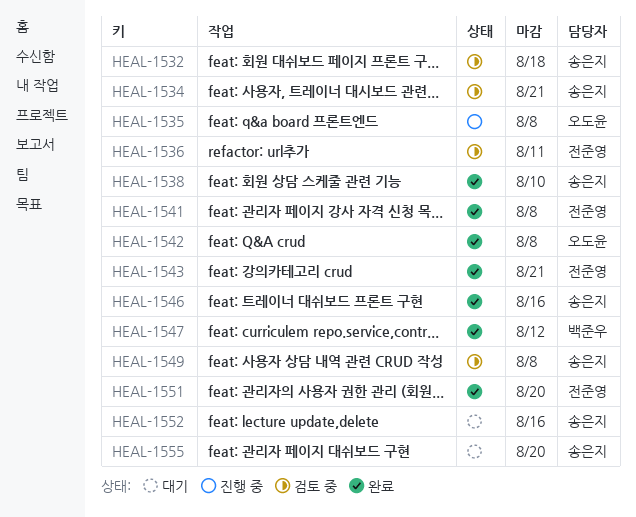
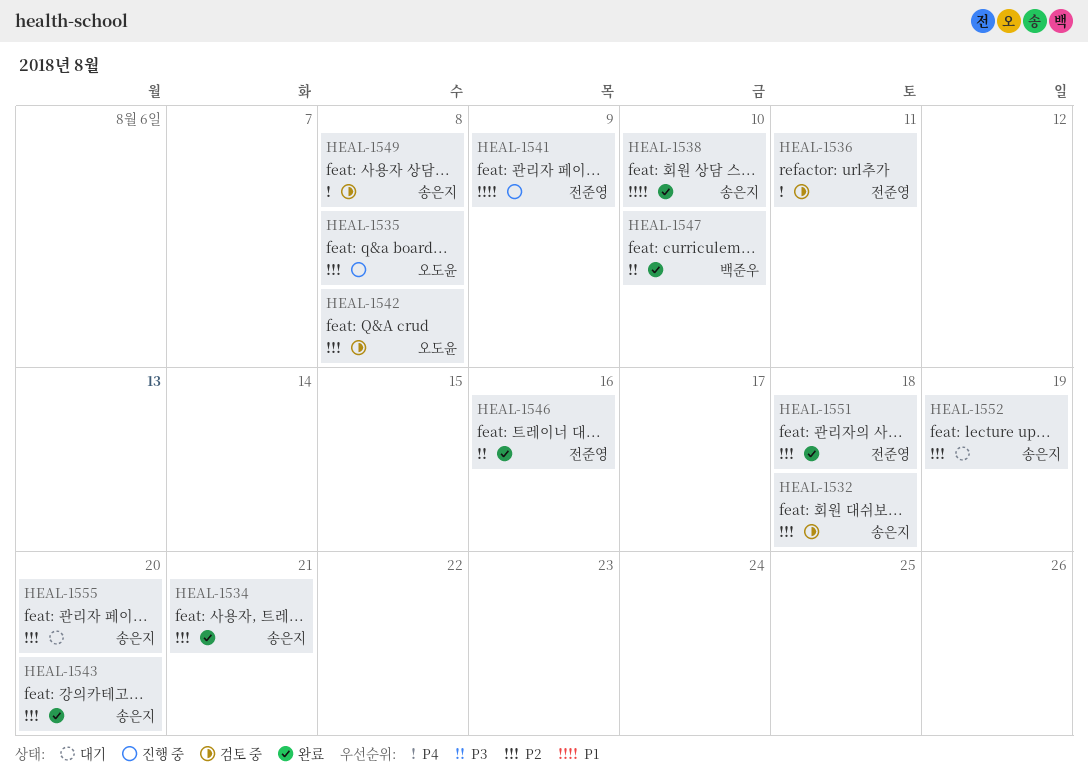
HEAL-1534, status: 검토 중 -> 완료
HEAL-1541, status: 완료 -> 진행 중
HEAL-1541, due: Aug 8 -> Aug 9
HEAL-1542, status: 완료 -> 검토 중
HEAL-1543, owner: 전준영 -> 송은지
HEAL-1543, due: Aug 21 -> Aug 20
HEAL-1546, owner: 송은지 -> 전준영
HEAL-1547, due: Aug 12 -> Aug 10
HEAL-1551, due: Aug 20 -> Aug 18
HEAL-1552, due: Aug 16 -> Aug 19

